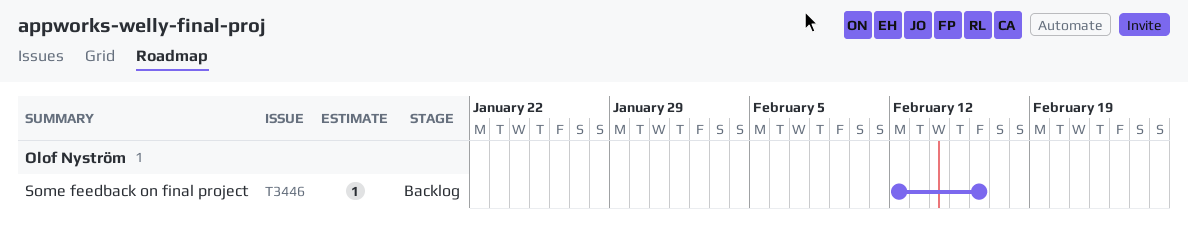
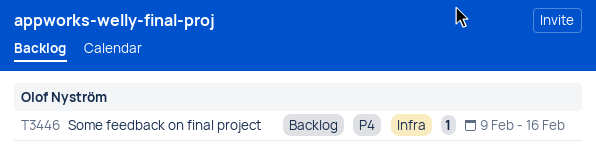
T3446, start: Feb 12 -> Feb 9

